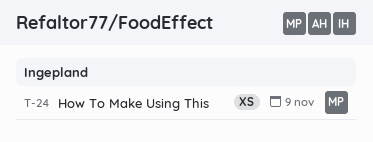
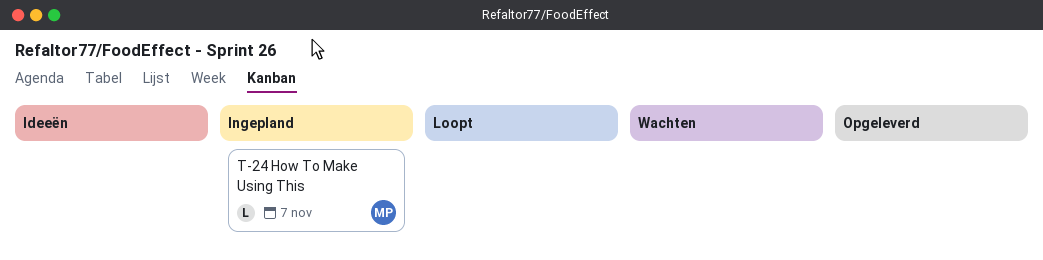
T-24, estimate: XS -> L
T-24, due: Nov 9 -> Nov 7

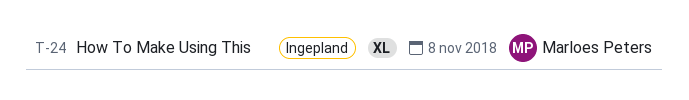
T-24, estimate: L -> XL
T-24, due: Nov 7 -> Nov 8

